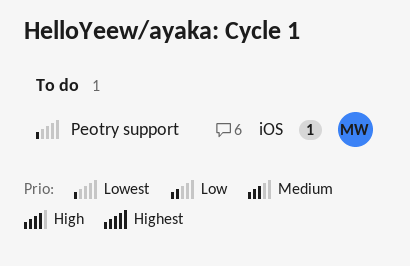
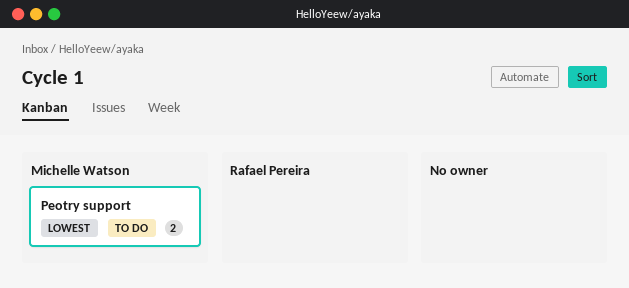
Peotry support, estimate: 1 -> 2

